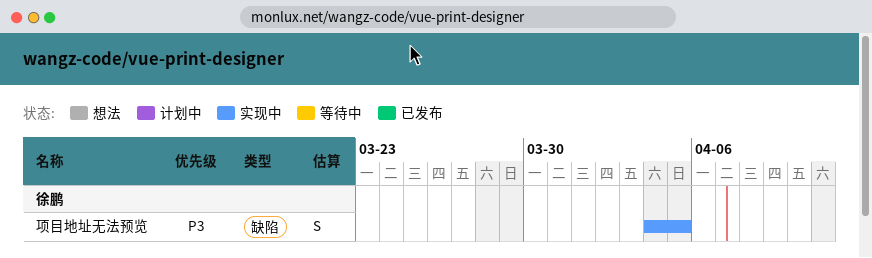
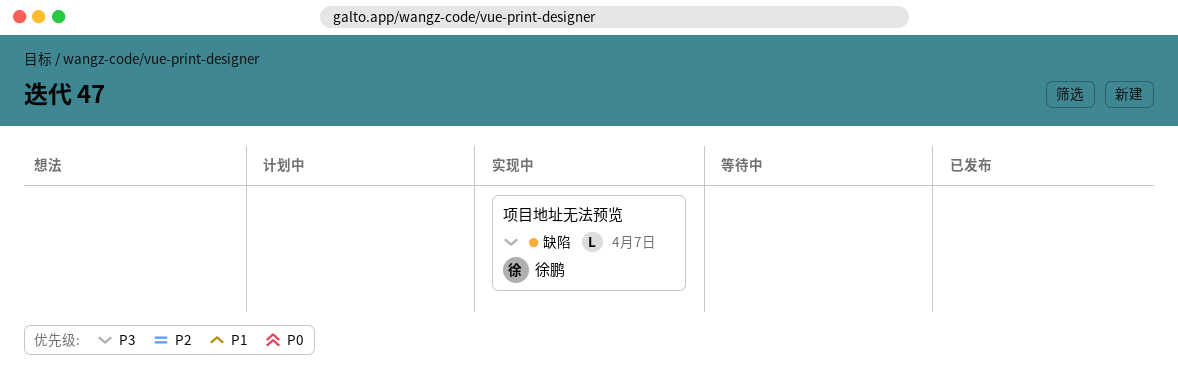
项目地址无法预览, estimate: S -> L
项目地址无法预览, due: Apr 5 -> Apr 7

